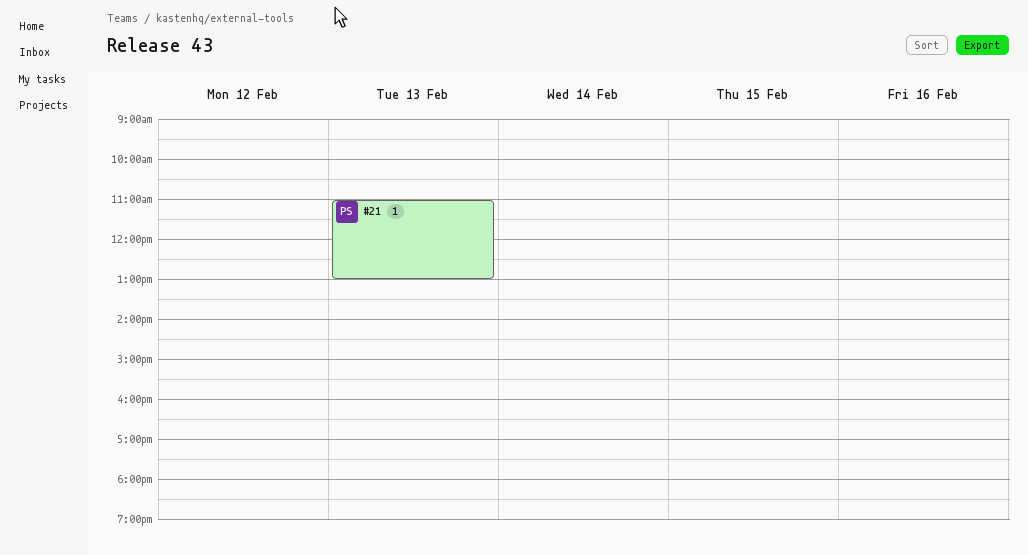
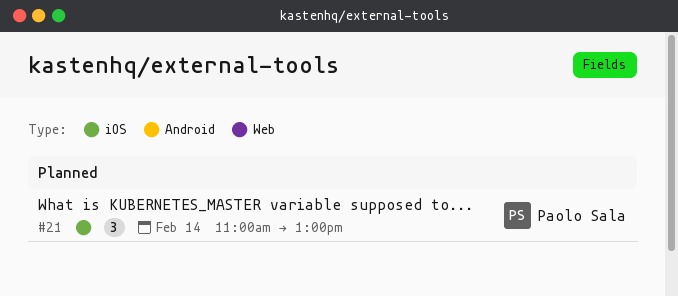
#21, estimate: 1 -> 3
#21, day: Feb 13 -> Feb 14

